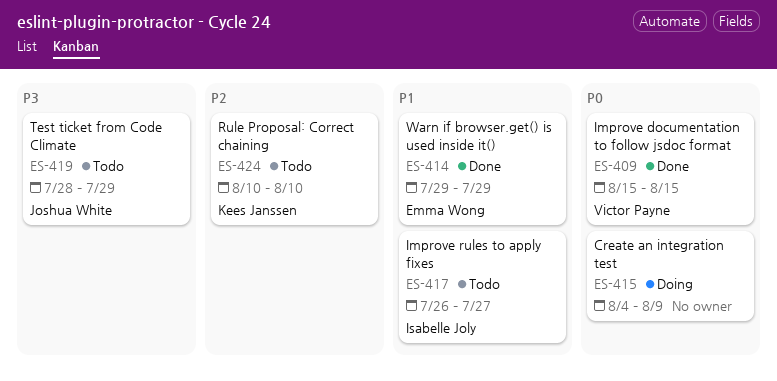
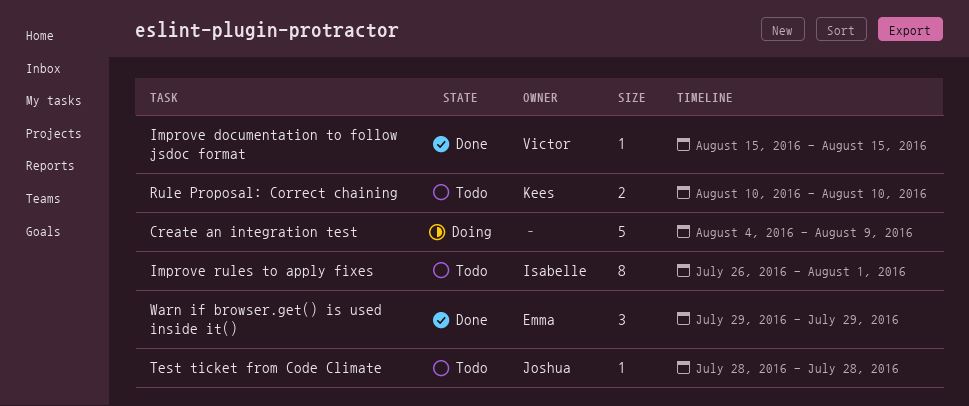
Improve rules to apply fixes, due: Jul 27 -> Aug 1
Test ticket from Code Climate, due: Jul 29 -> Jul 28

